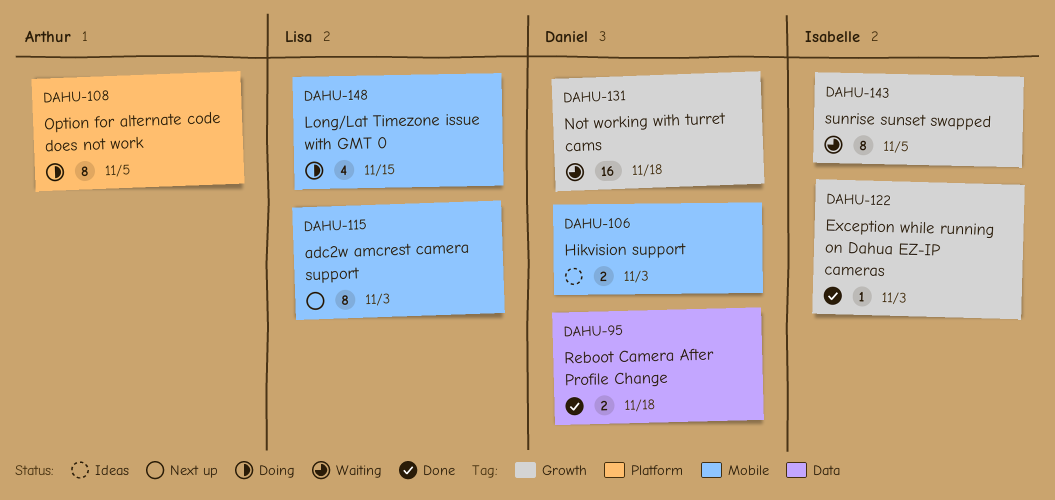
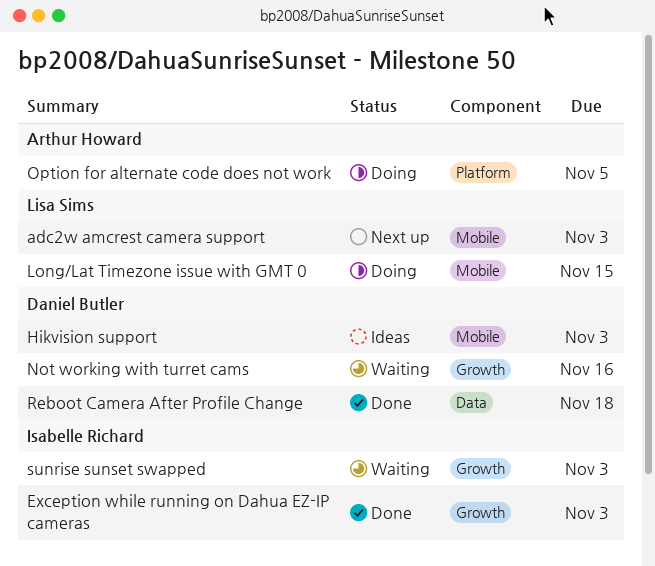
Not working with turret cams, due: Nov 18 -> Nov 16
sunrise sunset swapped, due: Nov 5 -> Nov 3

